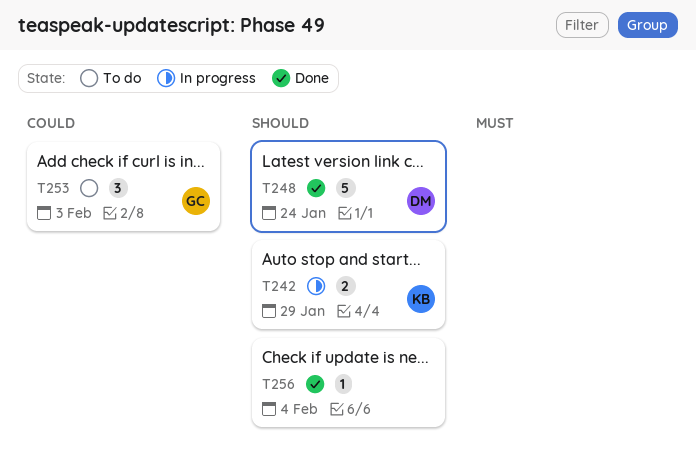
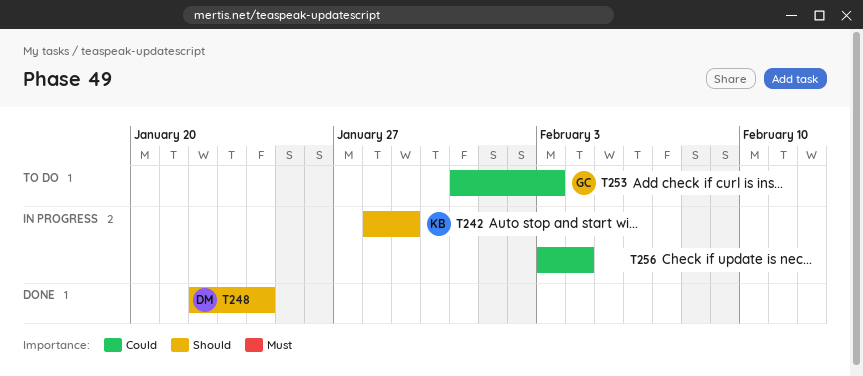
T256, status: Done -> In progress
T256, priority: Should -> Could

